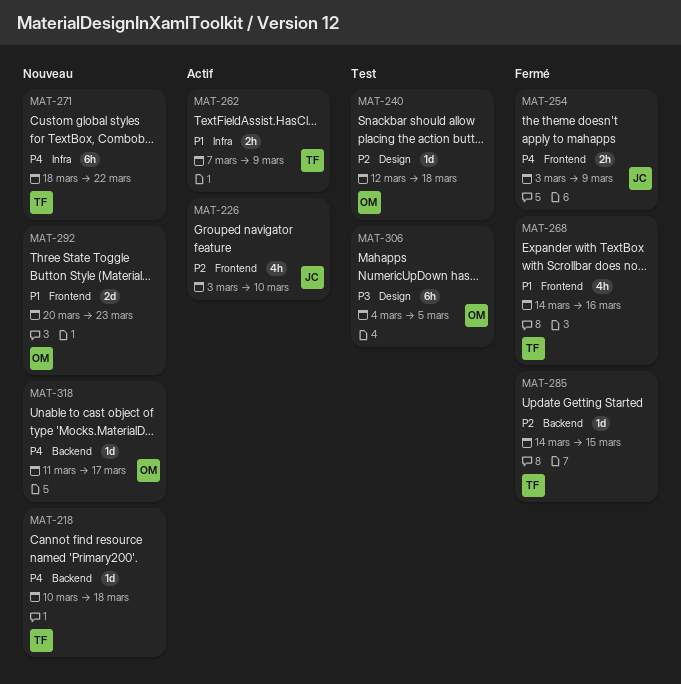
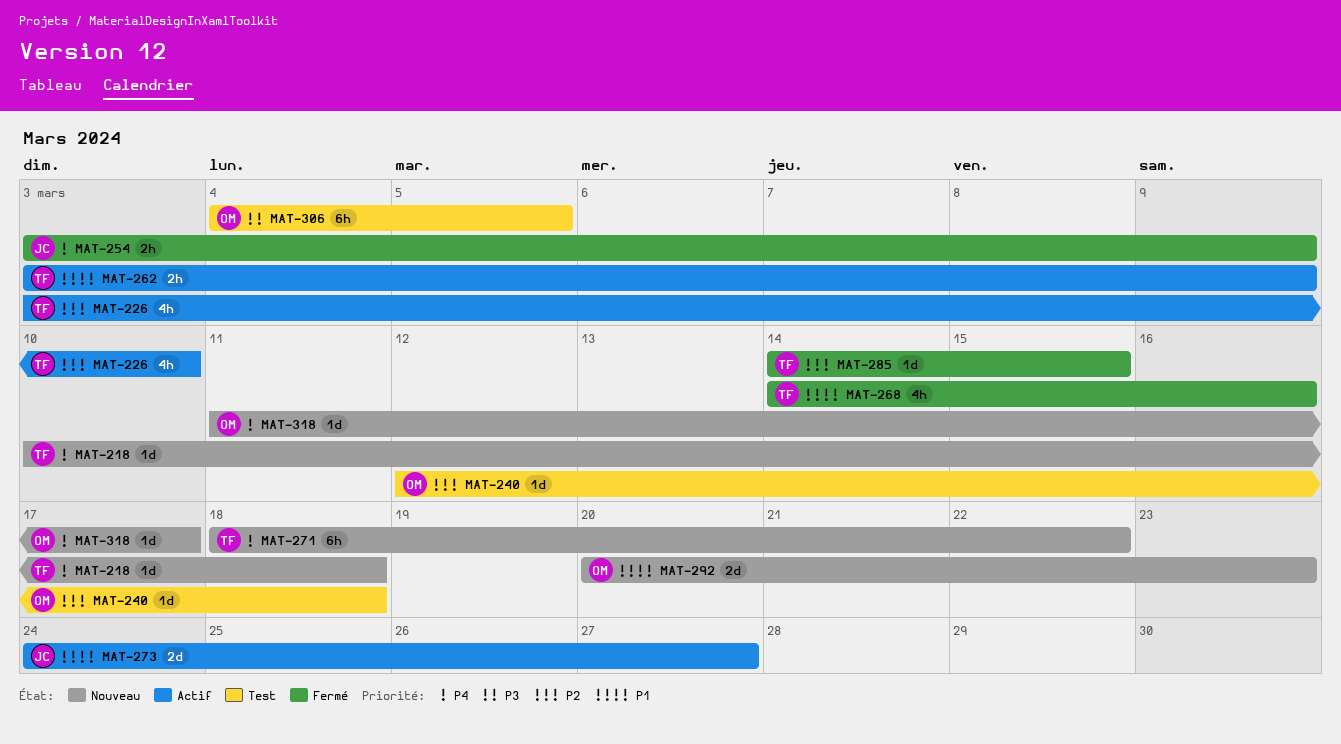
MAT-226, owner: JC -> TF
MAT-262, start: Mar 7 -> Mar 3
MAT-273: none -> present

